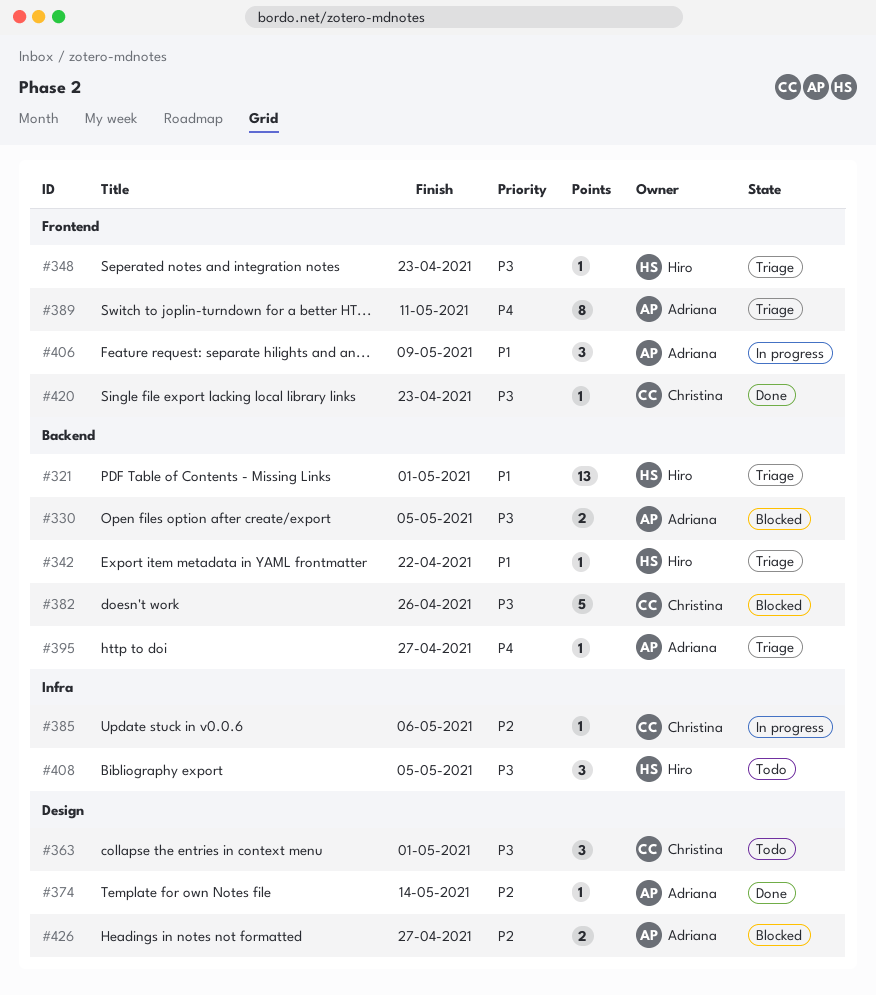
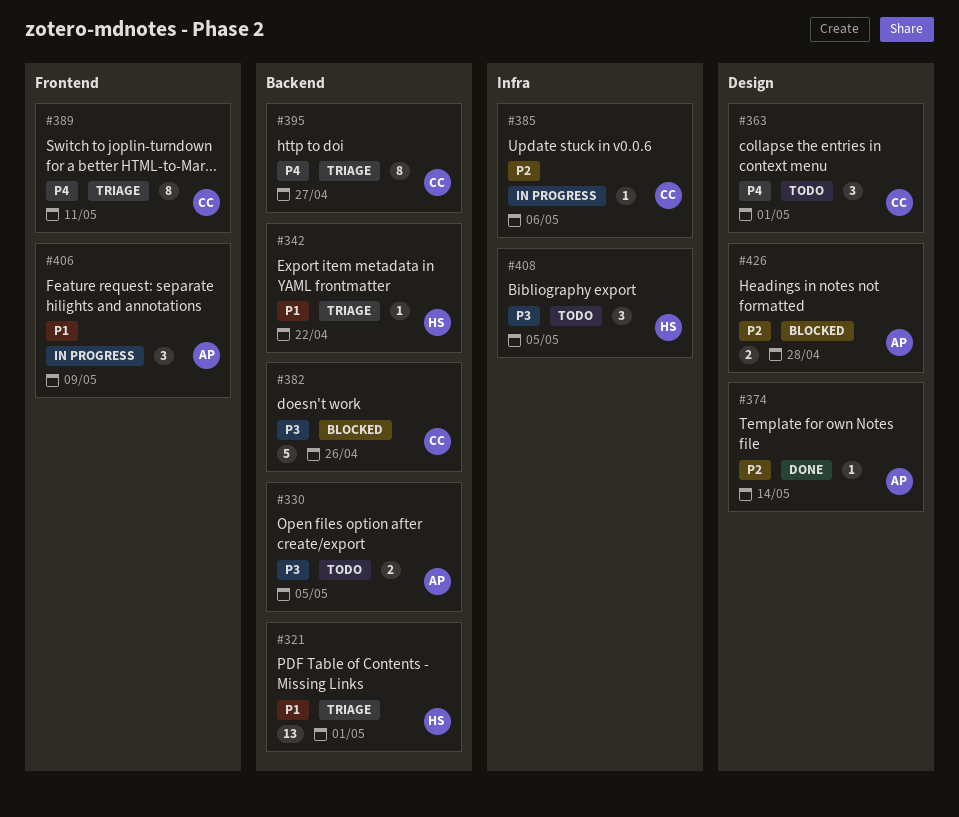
#330, status: Blocked -> Todo
#348: present -> none
#363, priority: P3 -> P4
#389, owner: Adriana -> Christina
#395, owner: Adriana -> Christina
#395, estimate: 1 -> 8
#420: present -> none
#426, due: Apr 27 -> Apr 28

